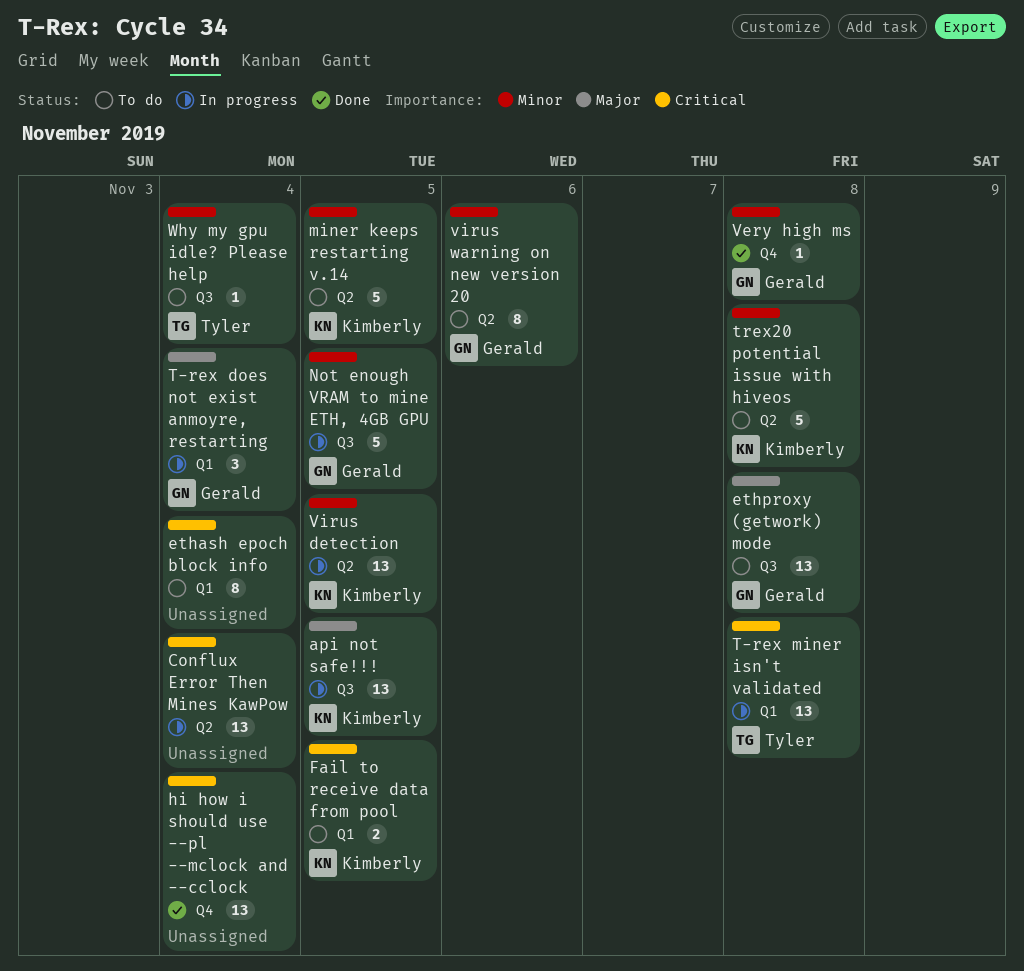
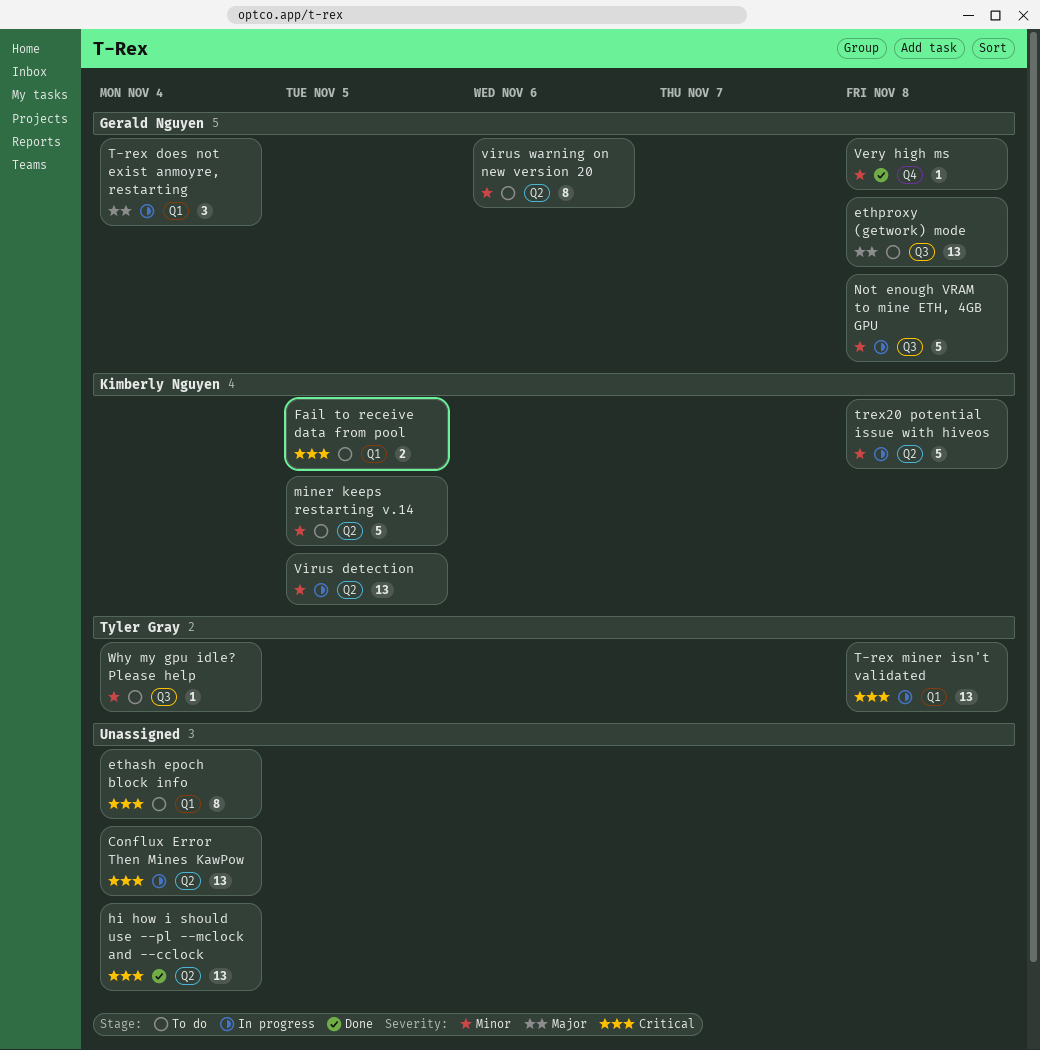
api not safe!!!: present -> none
hi how i should use --pl --mclock and --cclock, label: Q4 -> Q2
Not enough VRAM to mine ETH, 4GB GPU, due: Nov 5 -> Nov 8
trex20 potential issue with hiveos, status: To do -> In progress

